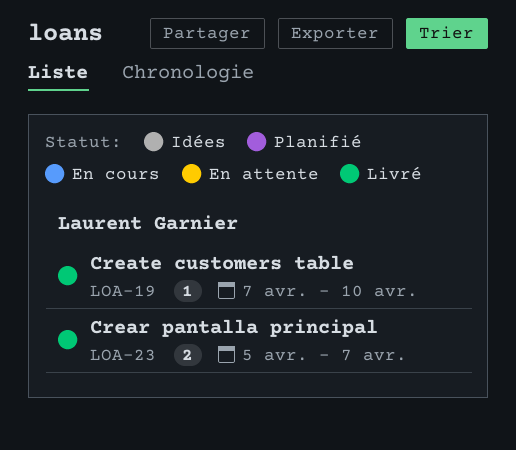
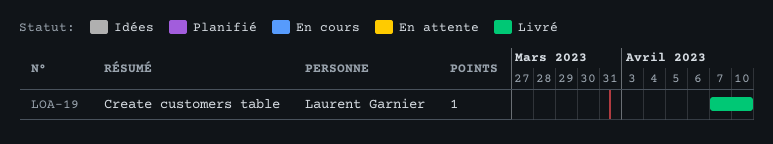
LOA-23: present -> none

